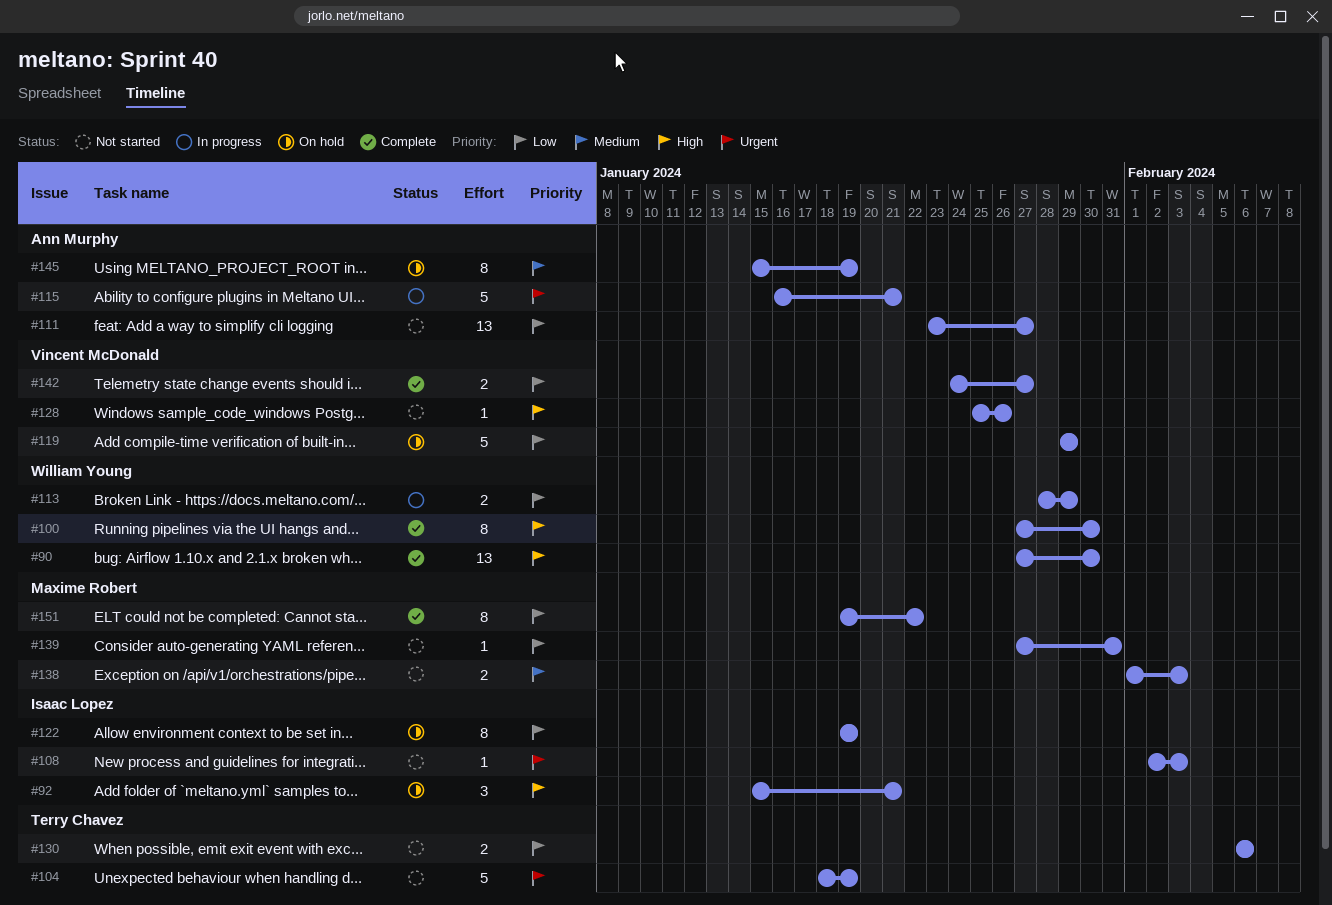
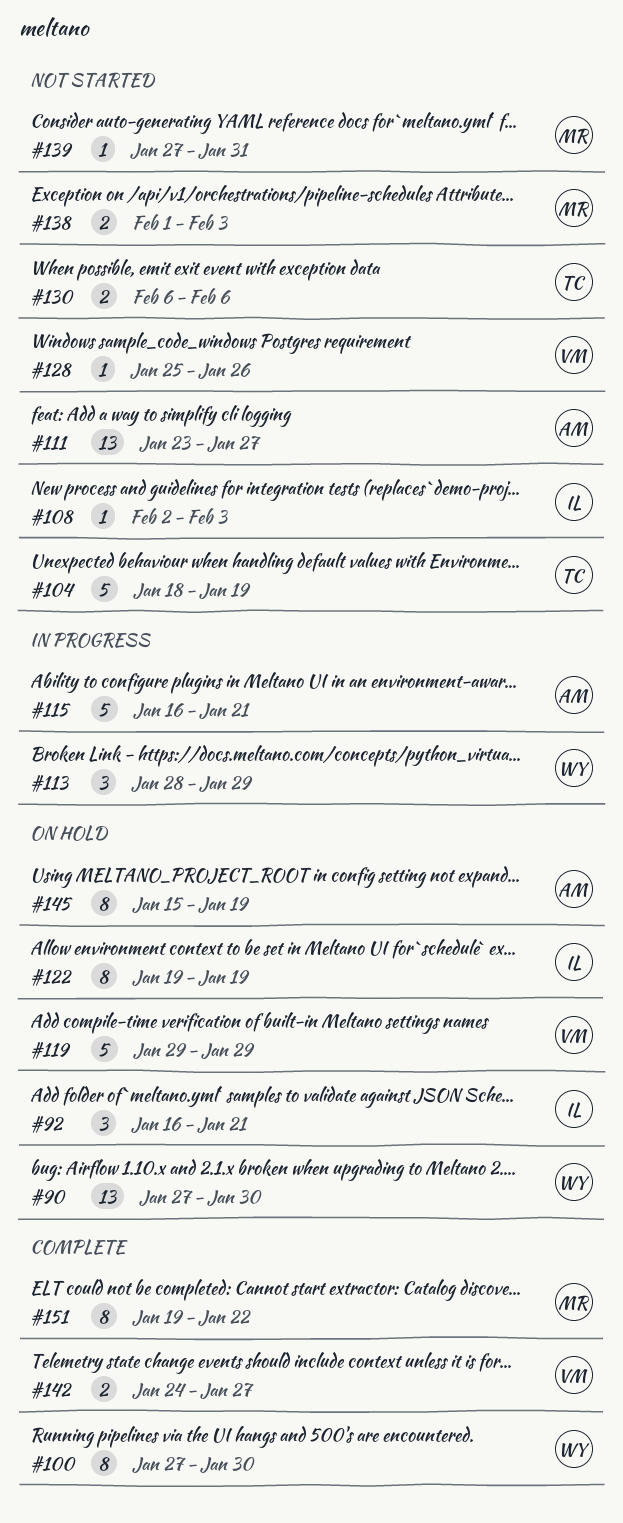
#90, status: Complete -> On hold
#92, start: Jan 15 -> Jan 16
#113, estimate: 2 -> 3

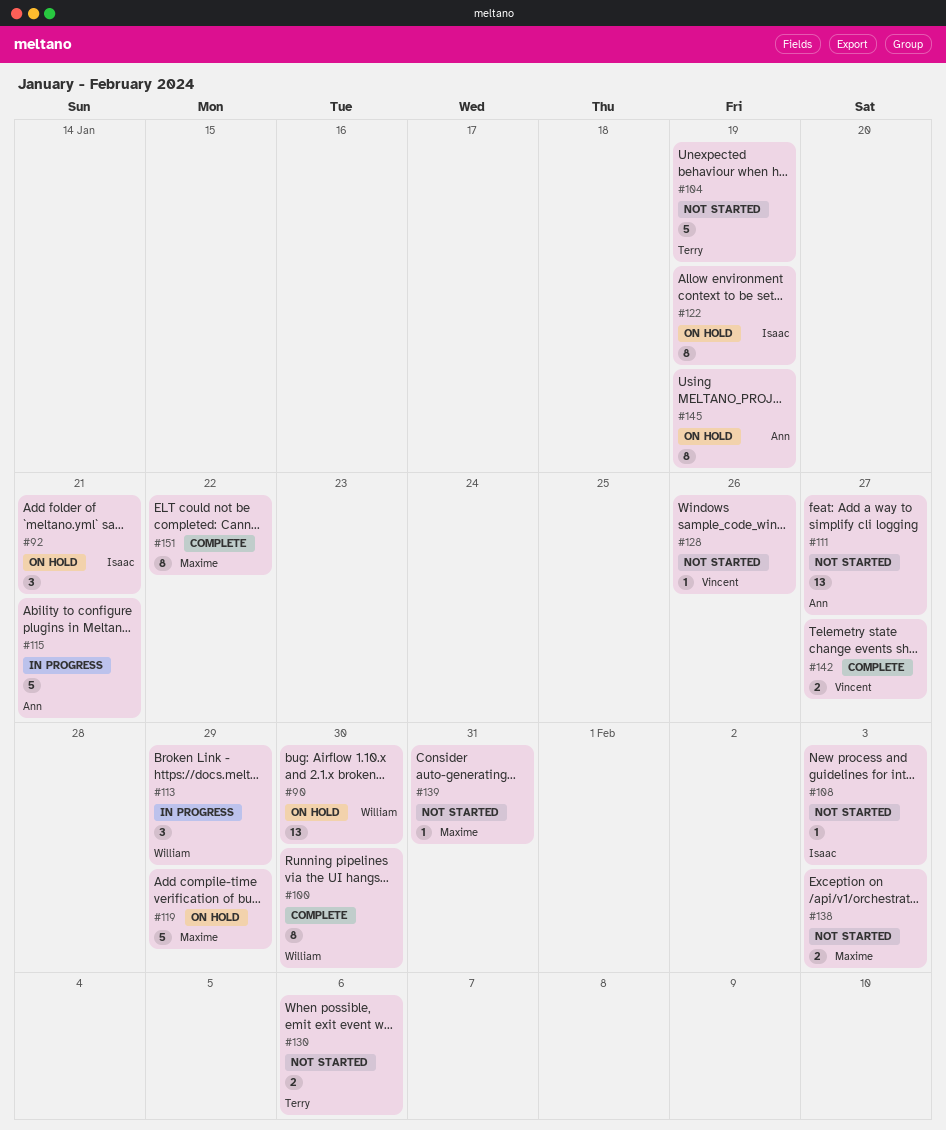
#119, owner: Vincent -> Maxime

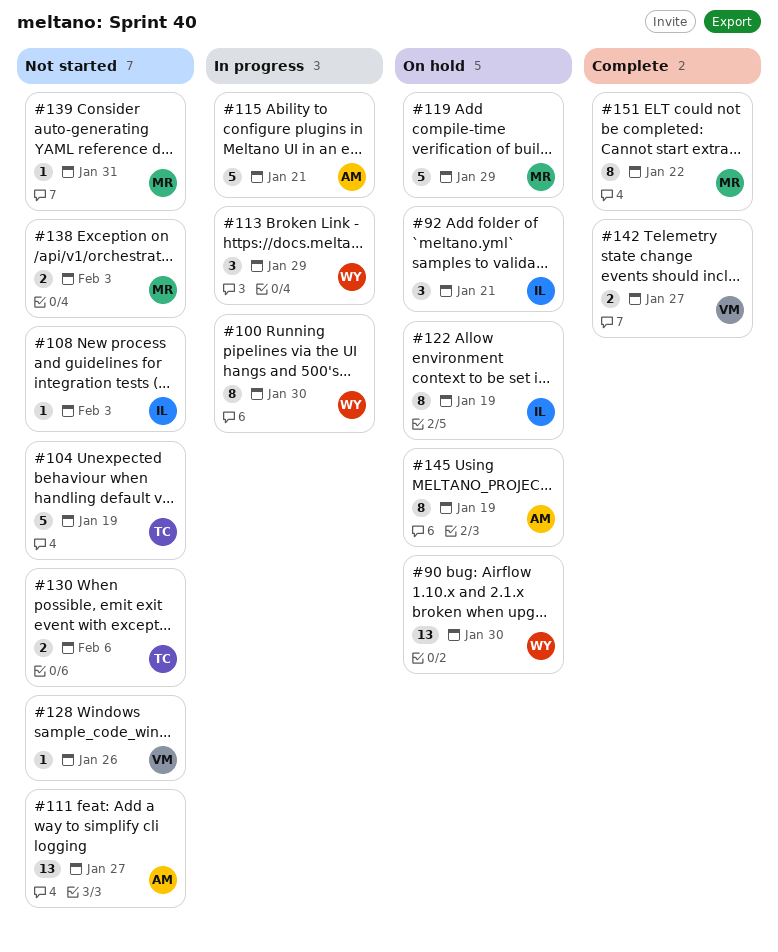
#100, status: Complete -> In progress

